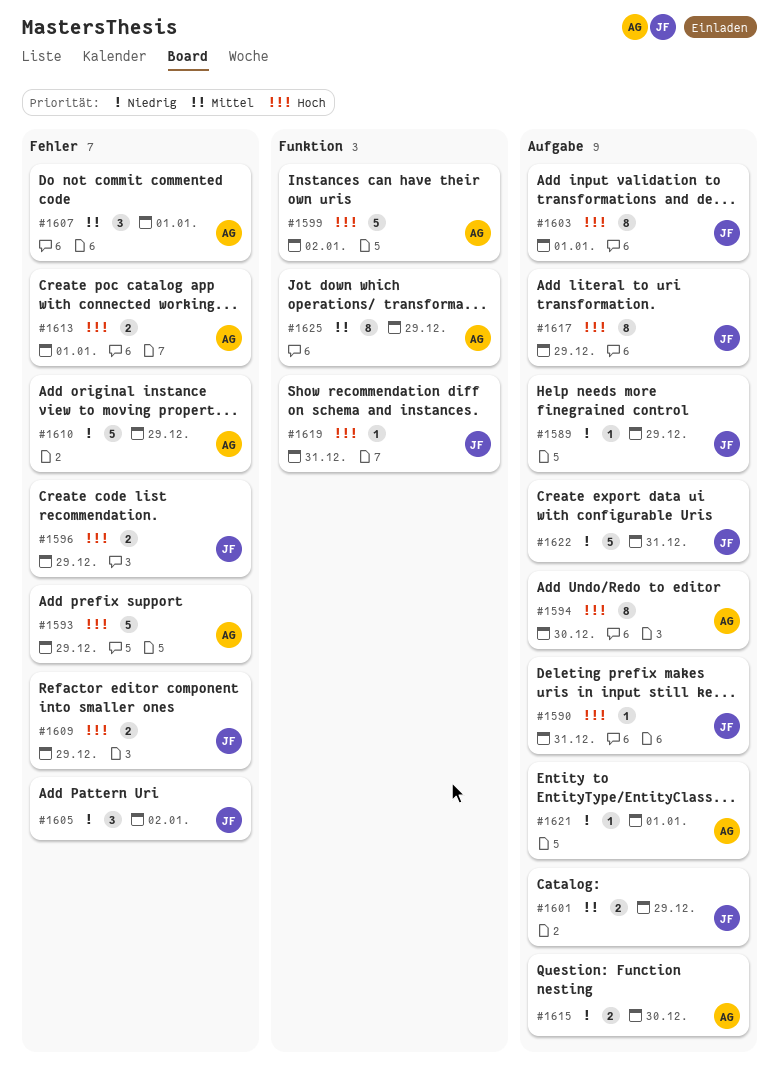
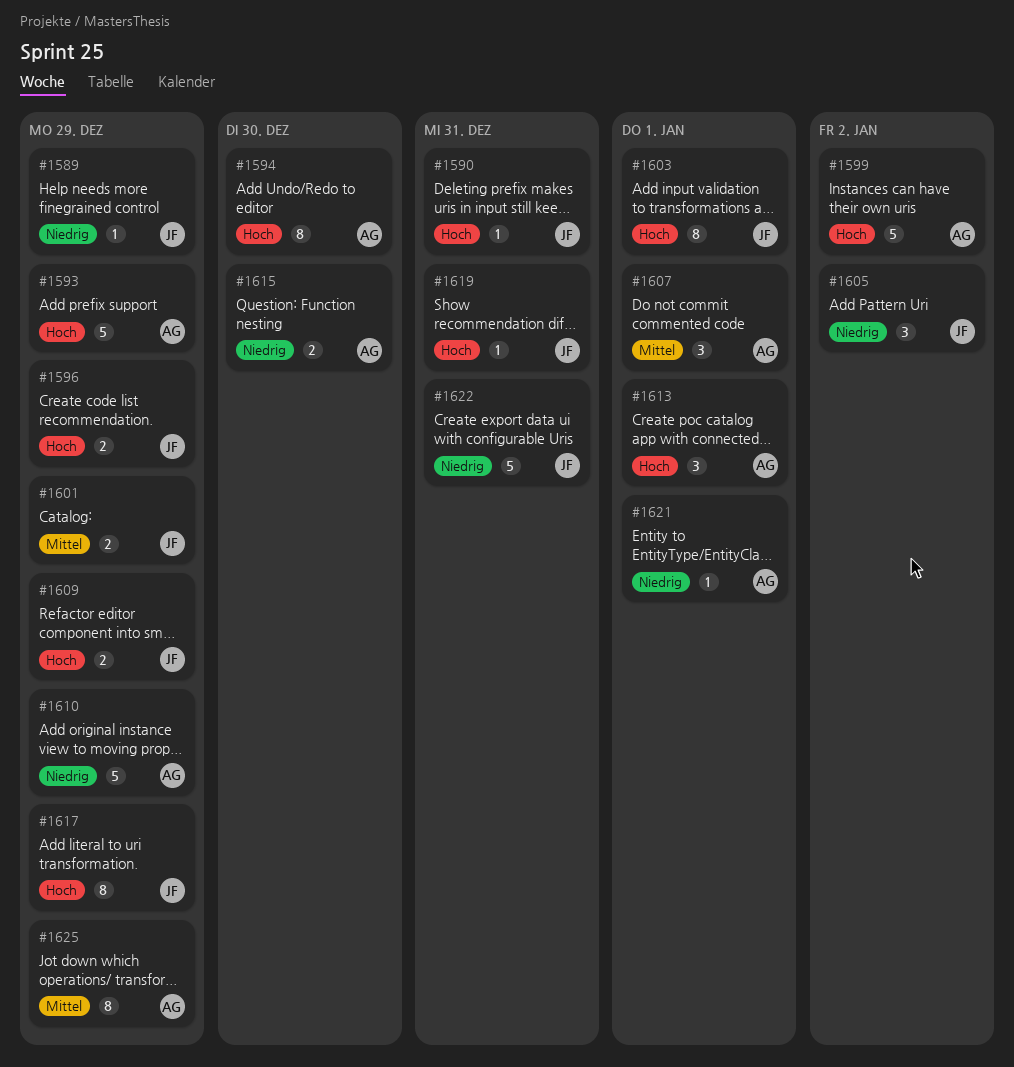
#1613, estimate: 2 -> 3

